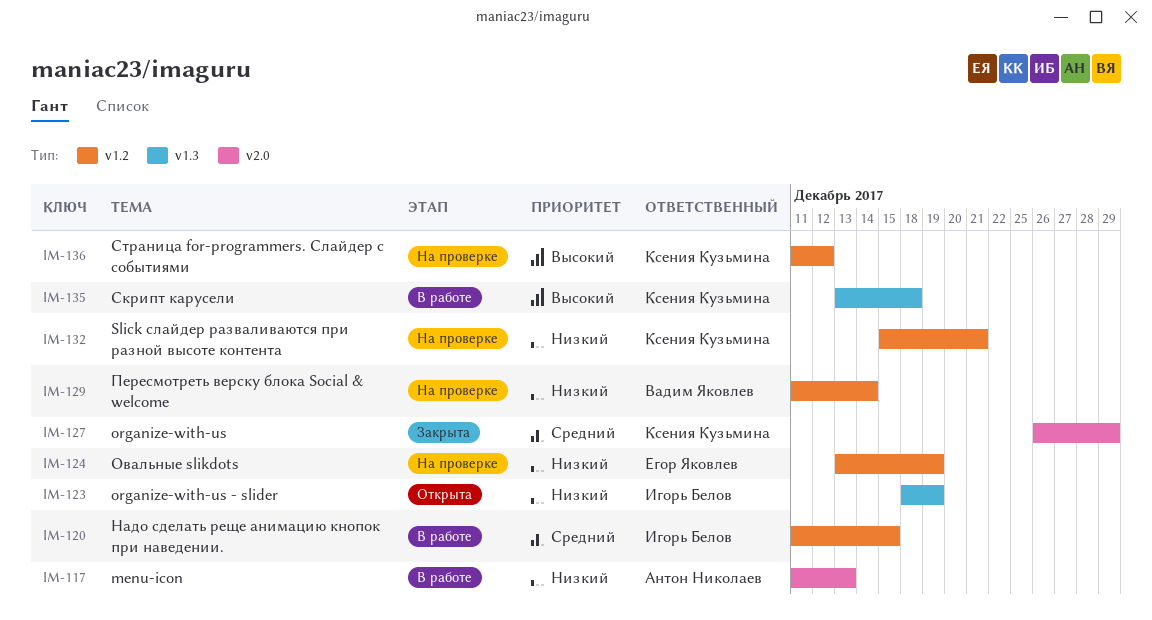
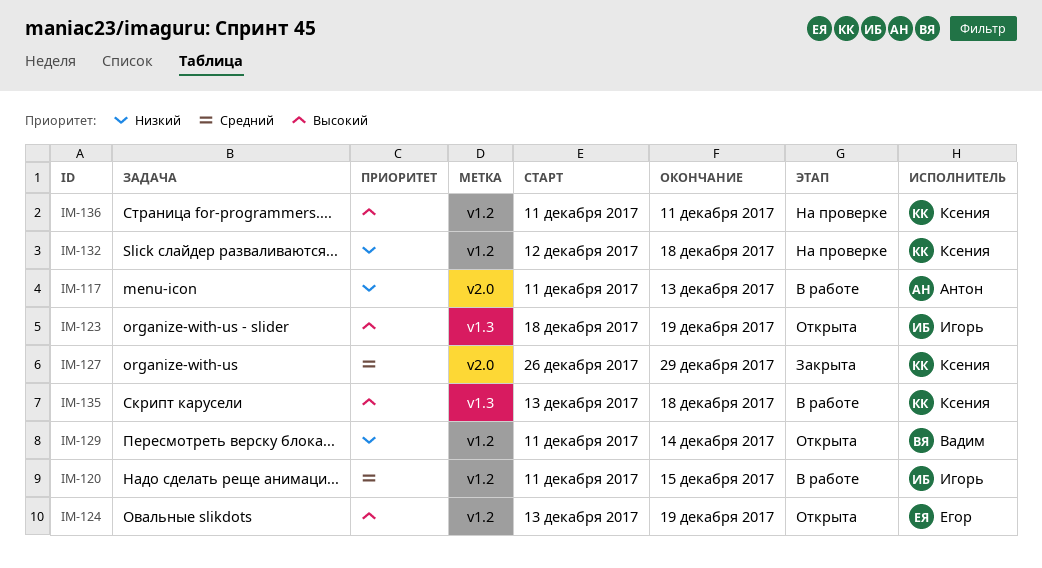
IM-123, priority: Низкий -> Высокий
IM-124, status: На проверке -> Открыта
IM-124, priority: Низкий -> Высокий
IM-129, status: На проверке -> Открыта
IM-132, start: Dec 15 -> Dec 12
IM-132, due: Dec 21 -> Dec 18
IM-136, due: Dec 12 -> Dec 11

